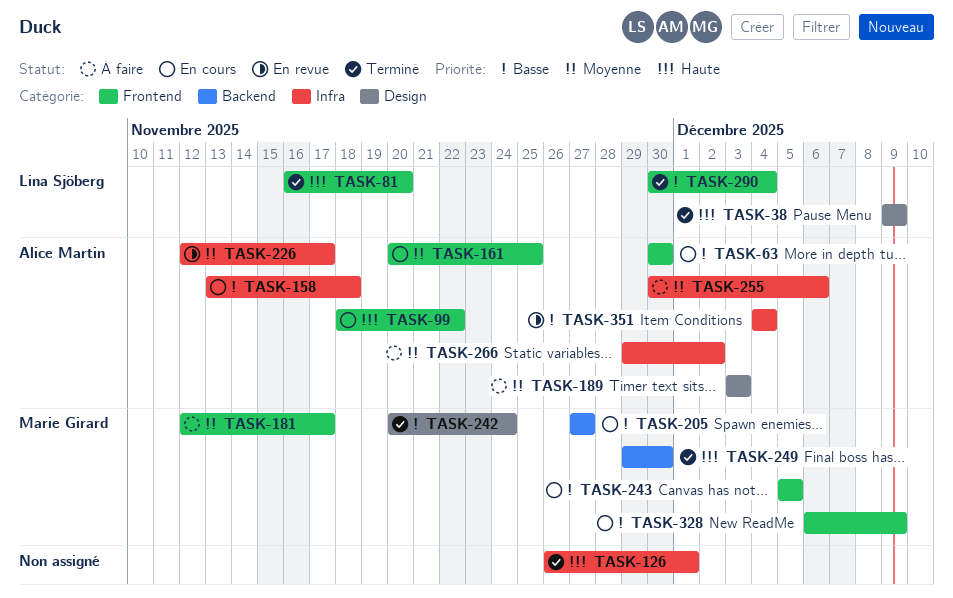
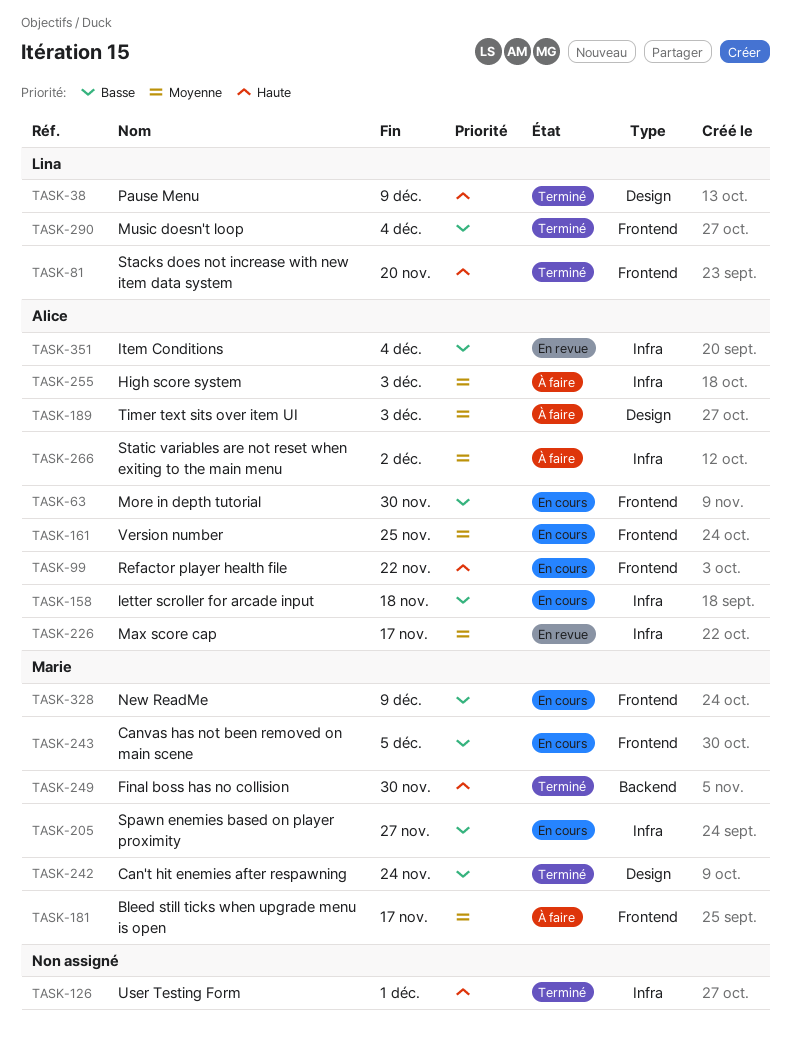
TASK-205, label: Backend -> Infra
TASK-255, due: Dec 6 -> Dec 3

